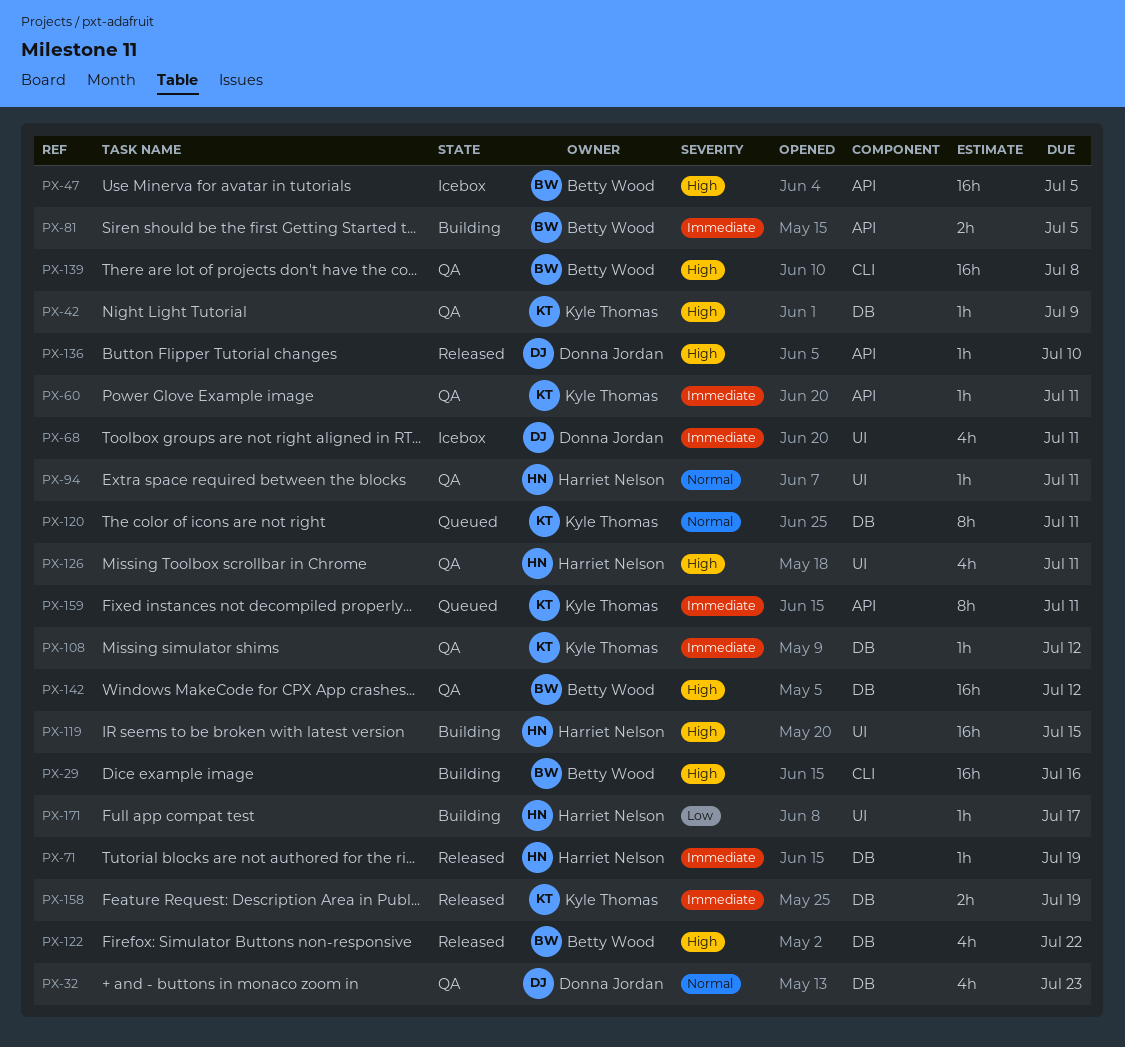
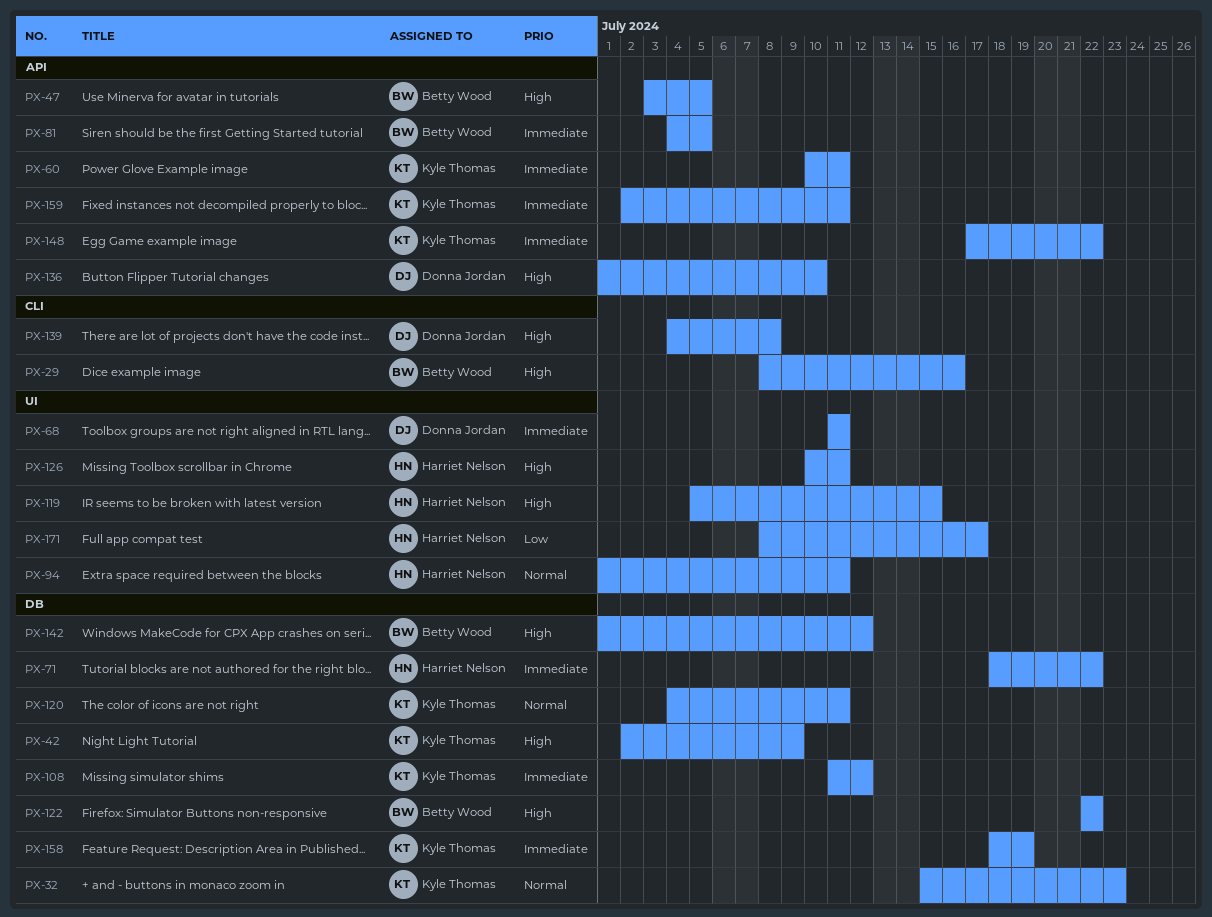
PX-32, owner: Donna Jordan -> Kyle Thomas
PX-71, due: Jul 19 -> Jul 22
PX-139, owner: Betty Wood -> Donna Jordan
PX-148: none -> present

